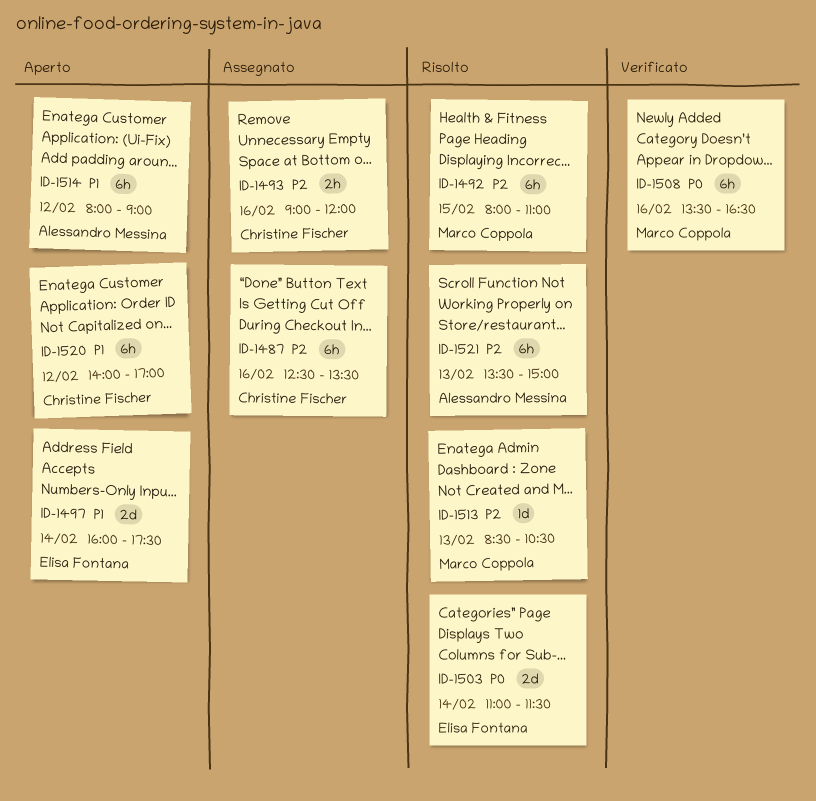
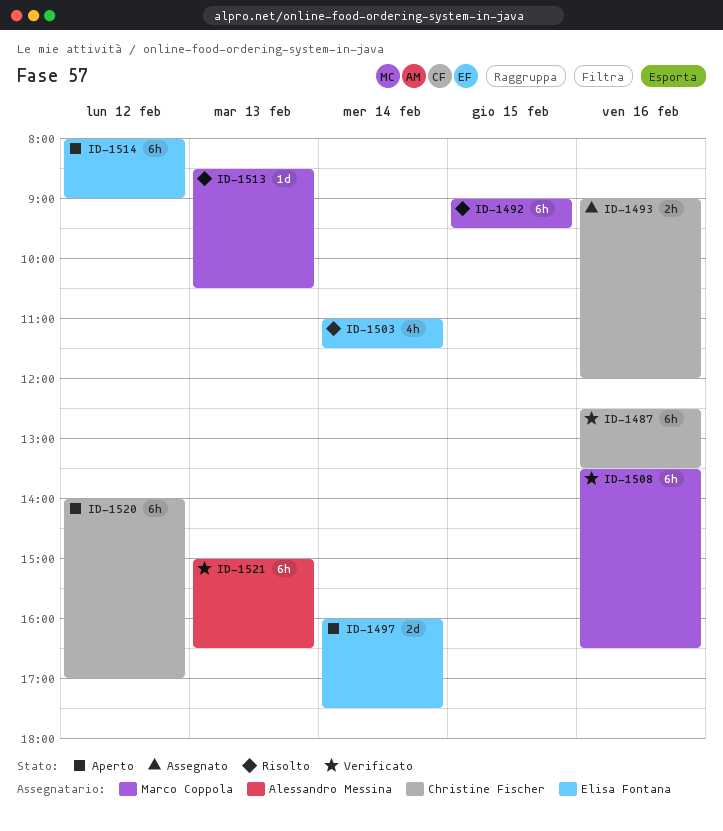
ID-1487, status: Assegnato -> Verificato
ID-1492, begins: 08:00 -> 09:00
ID-1492, ends: 11:00 -> 09:30
ID-1503, estimate: 2d -> 4h
ID-1514, owner: Alessandro Messina -> Elisa Fontana
ID-1521, status: Risolto -> Verificato
ID-1521, begins: 13:30 -> 15:00
ID-1521, ends: 15:00 -> 16:30

